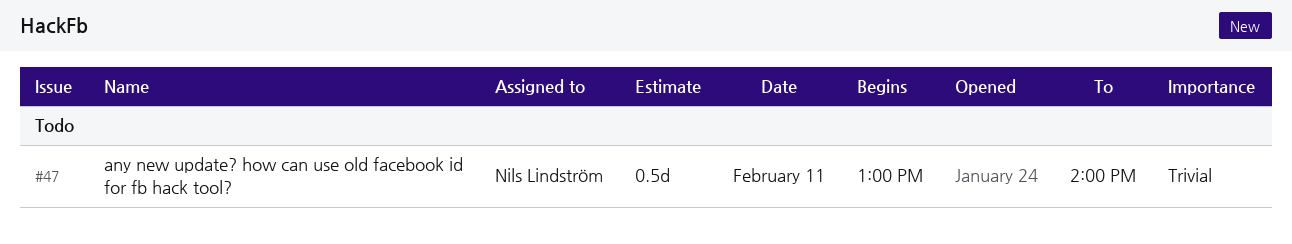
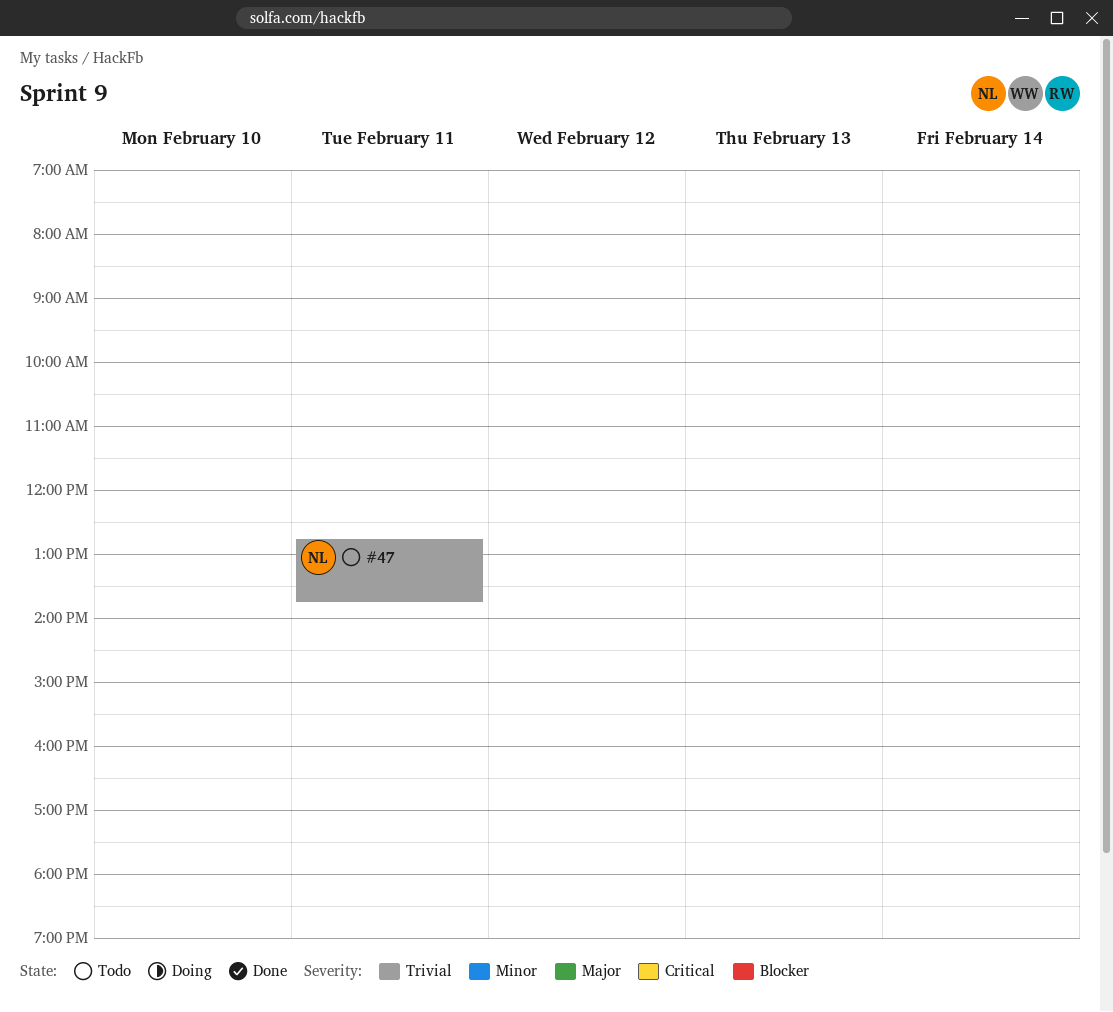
#47, begins: 13:00 -> 12:45
#47, ends: 14:00 -> 13:45

